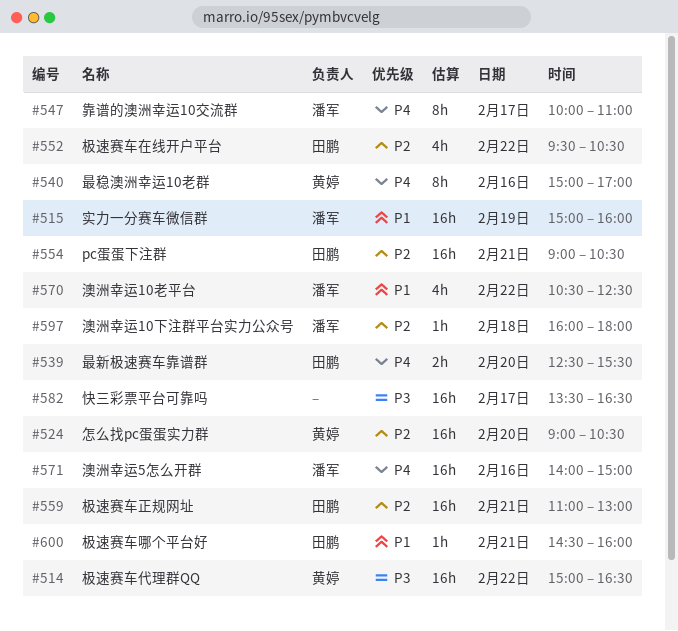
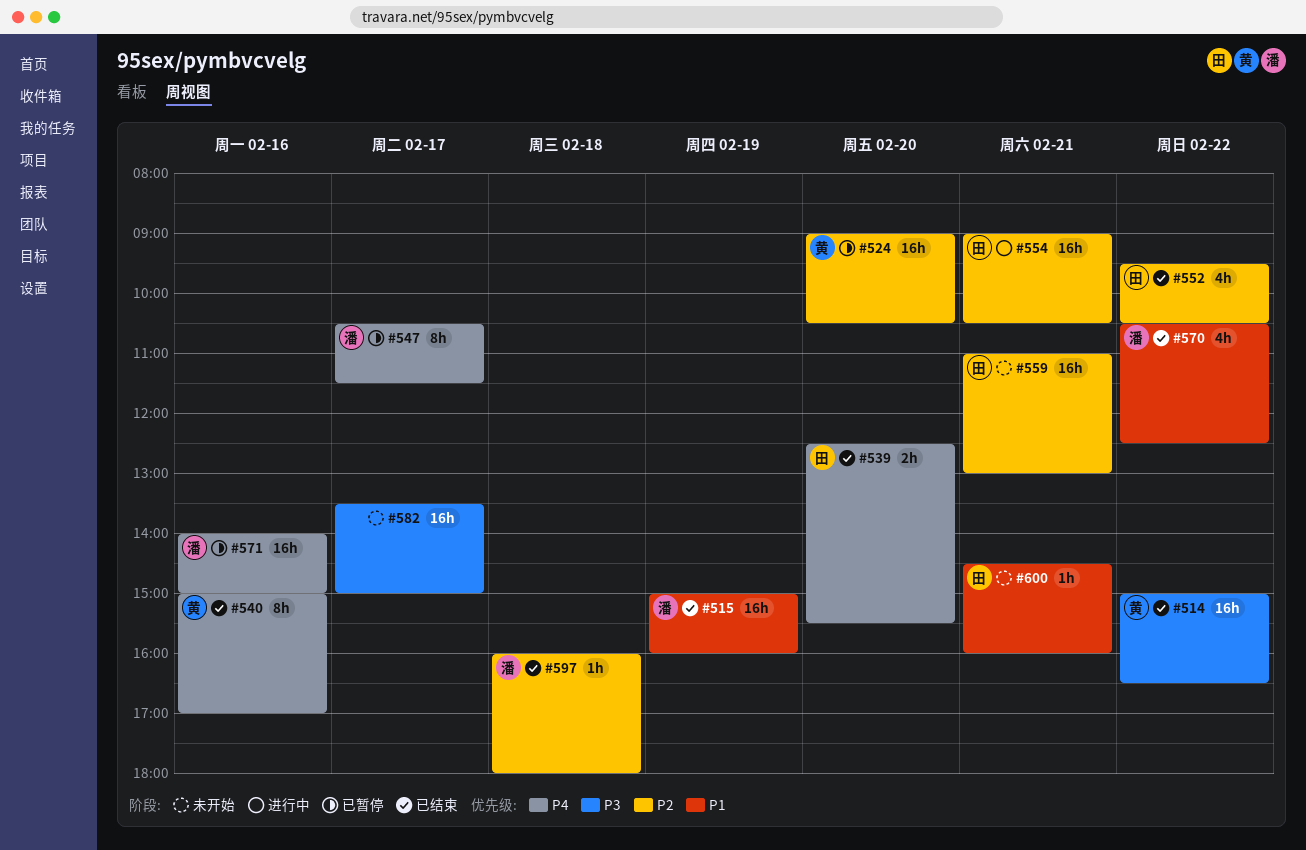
#547, begins: 10:00 -> 10:30
#547, ends: 11:00 -> 11:30
#582, ends: 16:30 -> 15:00

